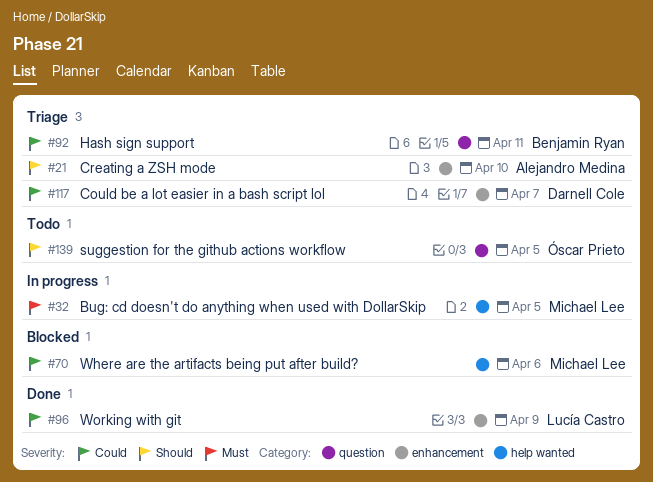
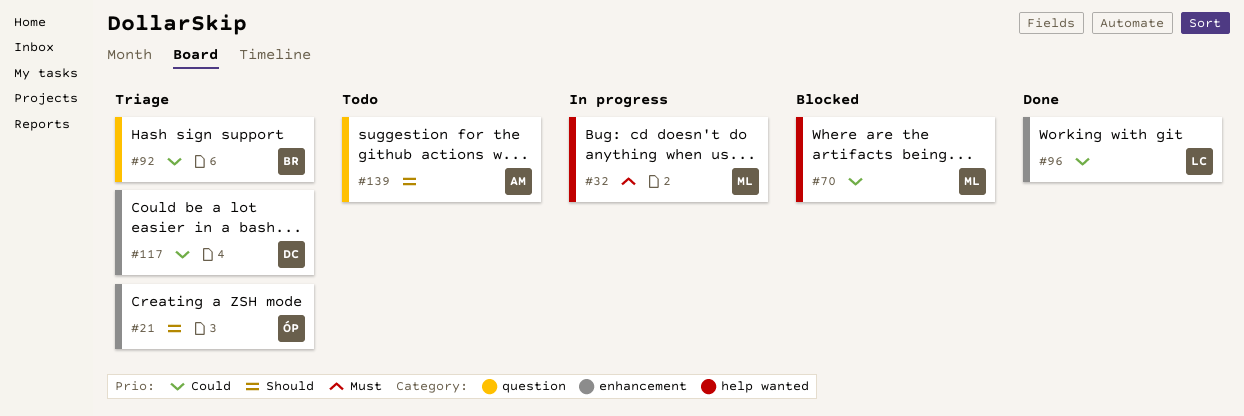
#21, owner: Alejandro Medina -> Óscar Prieto
#139, owner: Óscar Prieto -> Alejandro Medina

